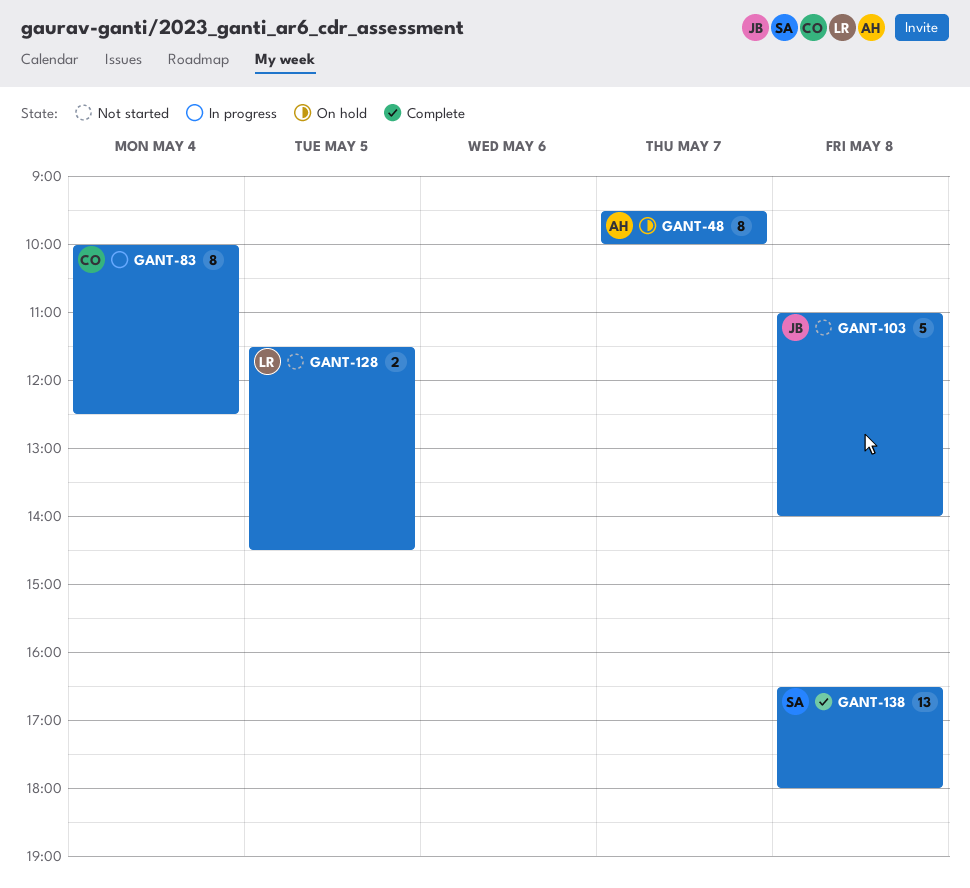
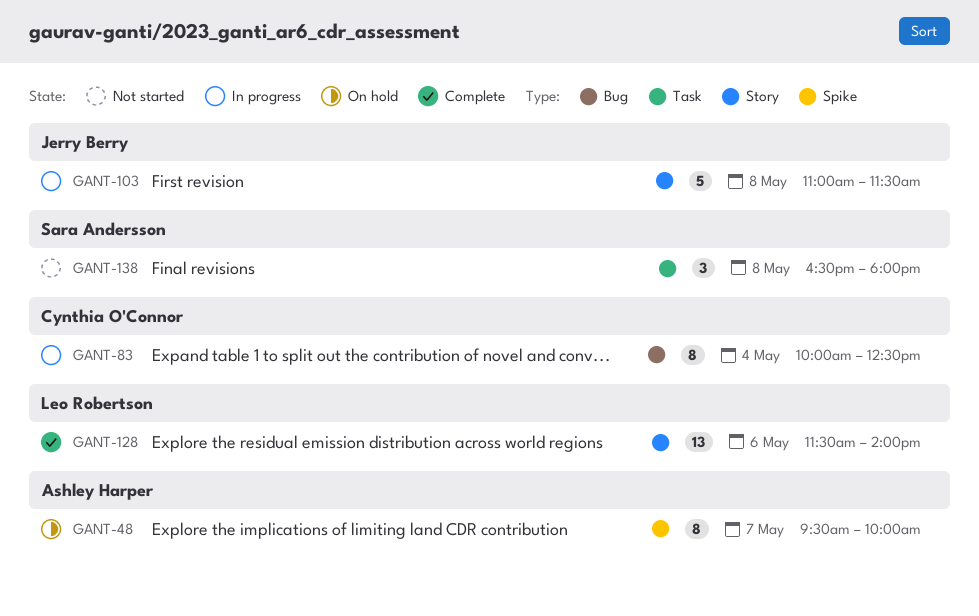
GANT-103, status: Not started -> In progress
GANT-103, ends: 14:00 -> 11:30
GANT-128, status: Not started -> Complete
GANT-128, estimate: 2 -> 13
GANT-128, day: May 5 -> May 6
GANT-128, ends: 14:30 -> 14:00
GANT-138, status: Complete -> Not started
GANT-138, estimate: 13 -> 3

